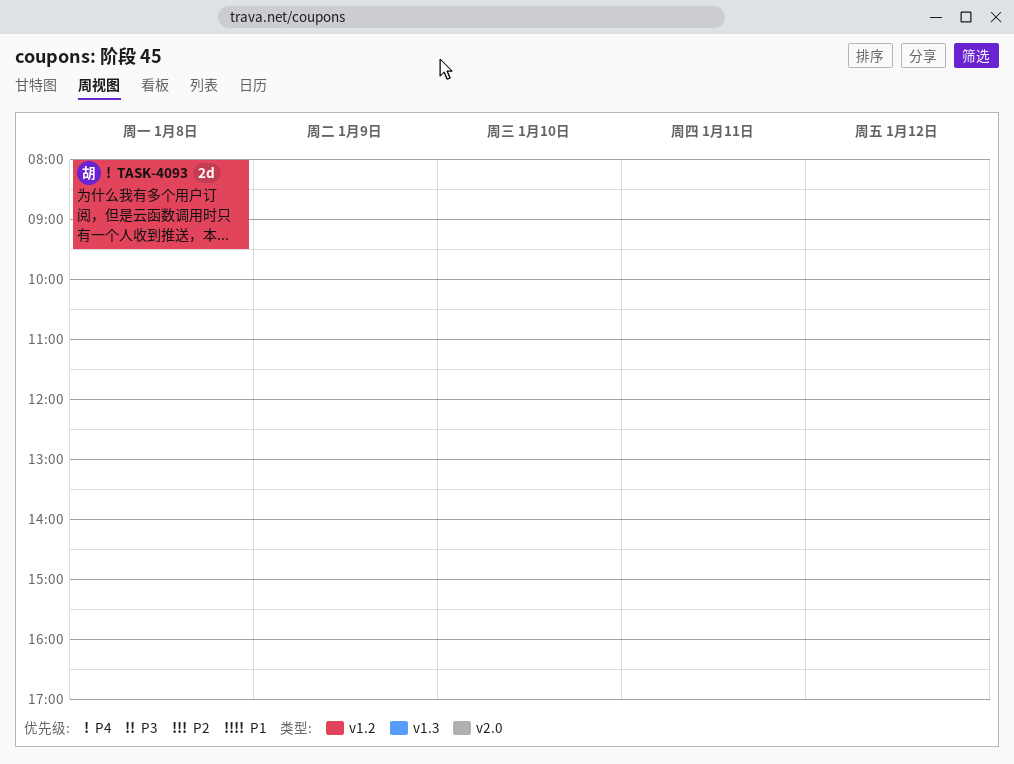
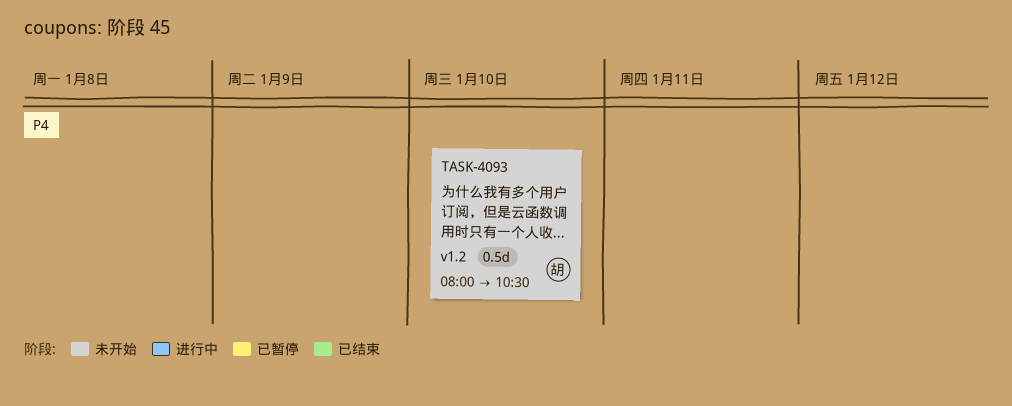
TASK-4093, estimate: 2d -> 0.5d
TASK-4093, day: Jan 8 -> Jan 10
TASK-4093, ends: 09:30 -> 10:30

